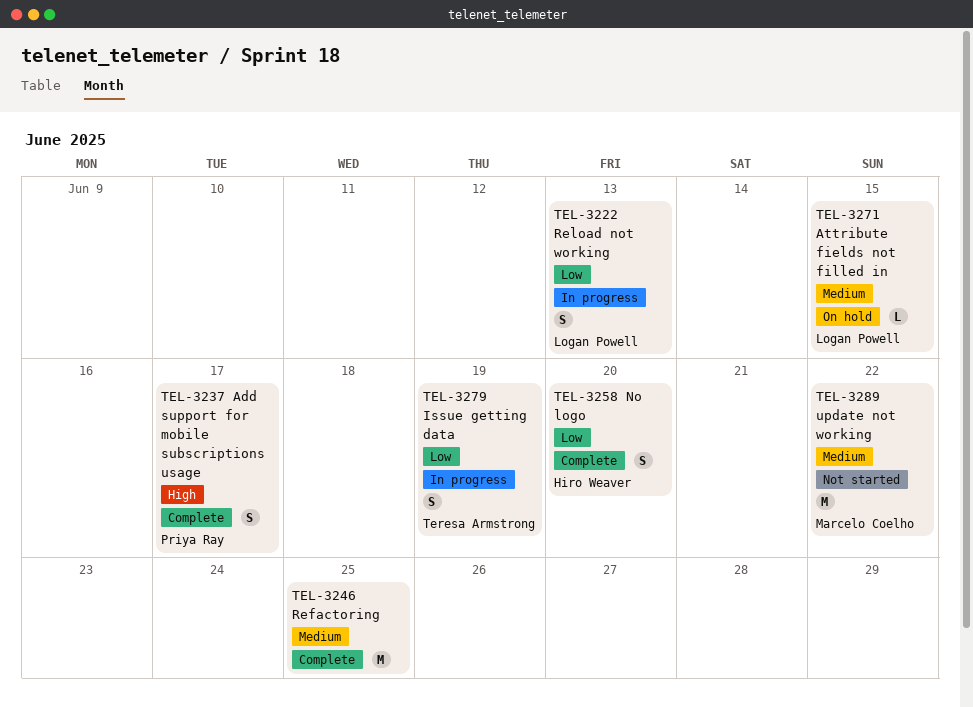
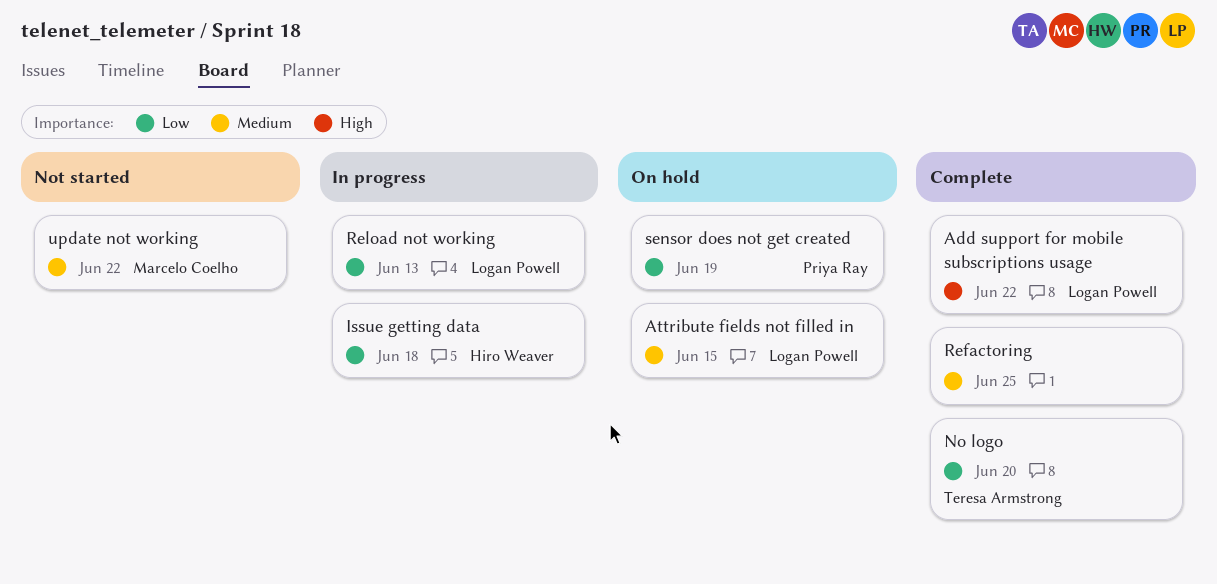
Add support for mobile subscriptions usage, owner: Priya Ray -> Logan Powell
Add support for mobile subscriptions usage, due: Jun 17 -> Jun 22
Issue getting data, owner: Teresa Armstrong -> Hiro Weaver
Issue getting data, due: Jun 19 -> Jun 18
No logo, owner: Hiro Weaver -> Teresa Armstrong
sensor does not get created: none -> present

